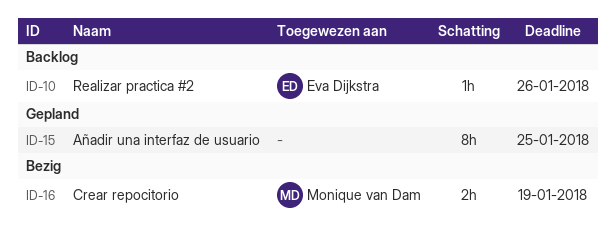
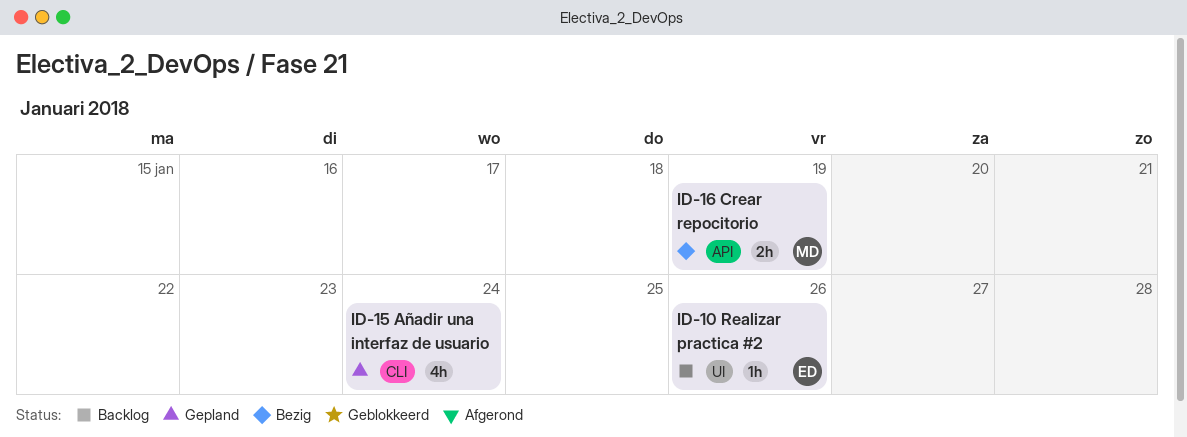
ID-15, estimate: 8h -> 4h
ID-15, due: Jan 25 -> Jan 24

